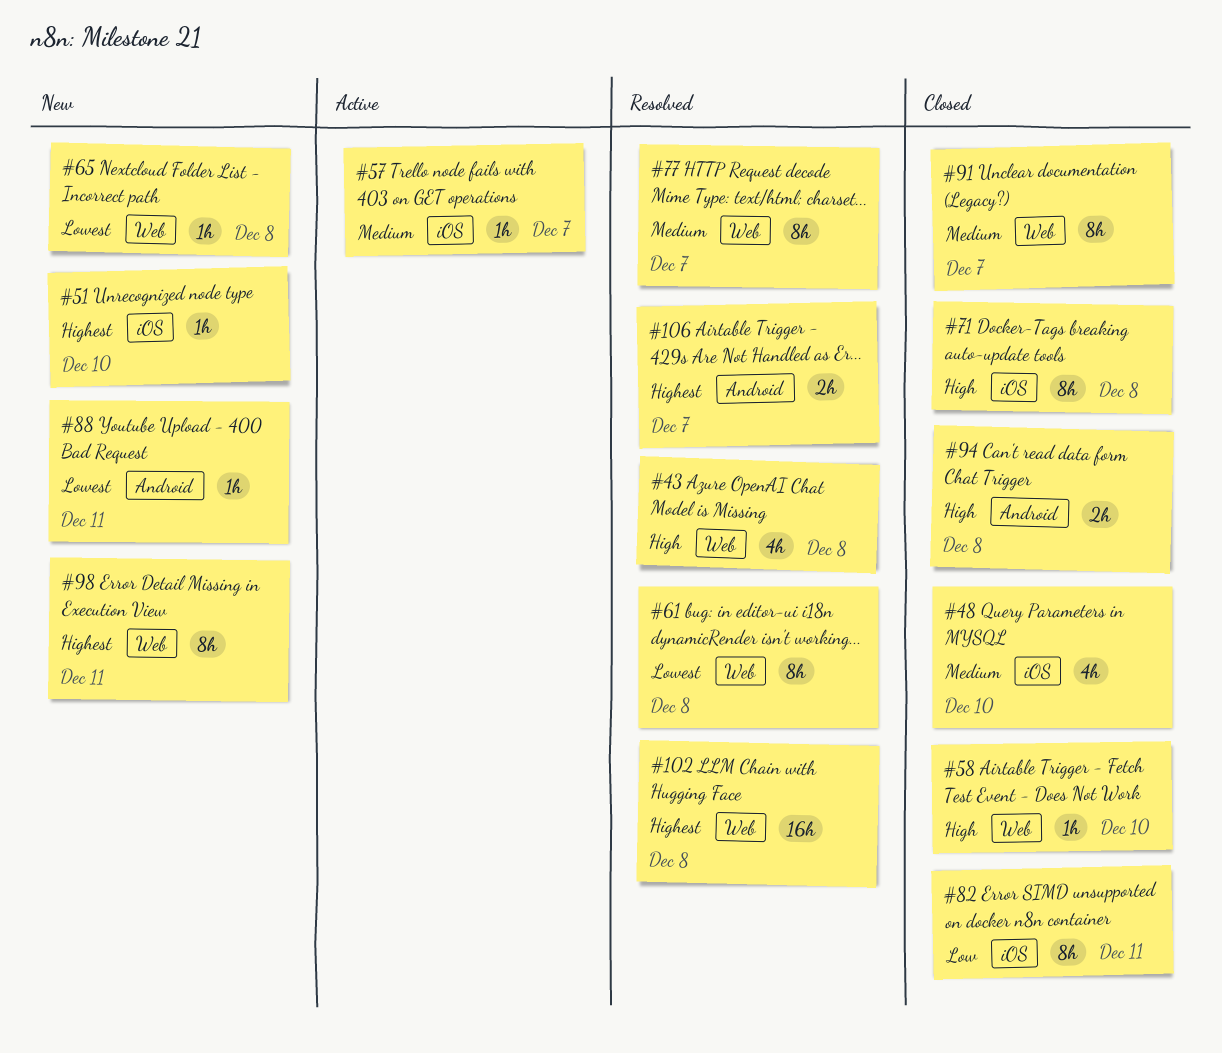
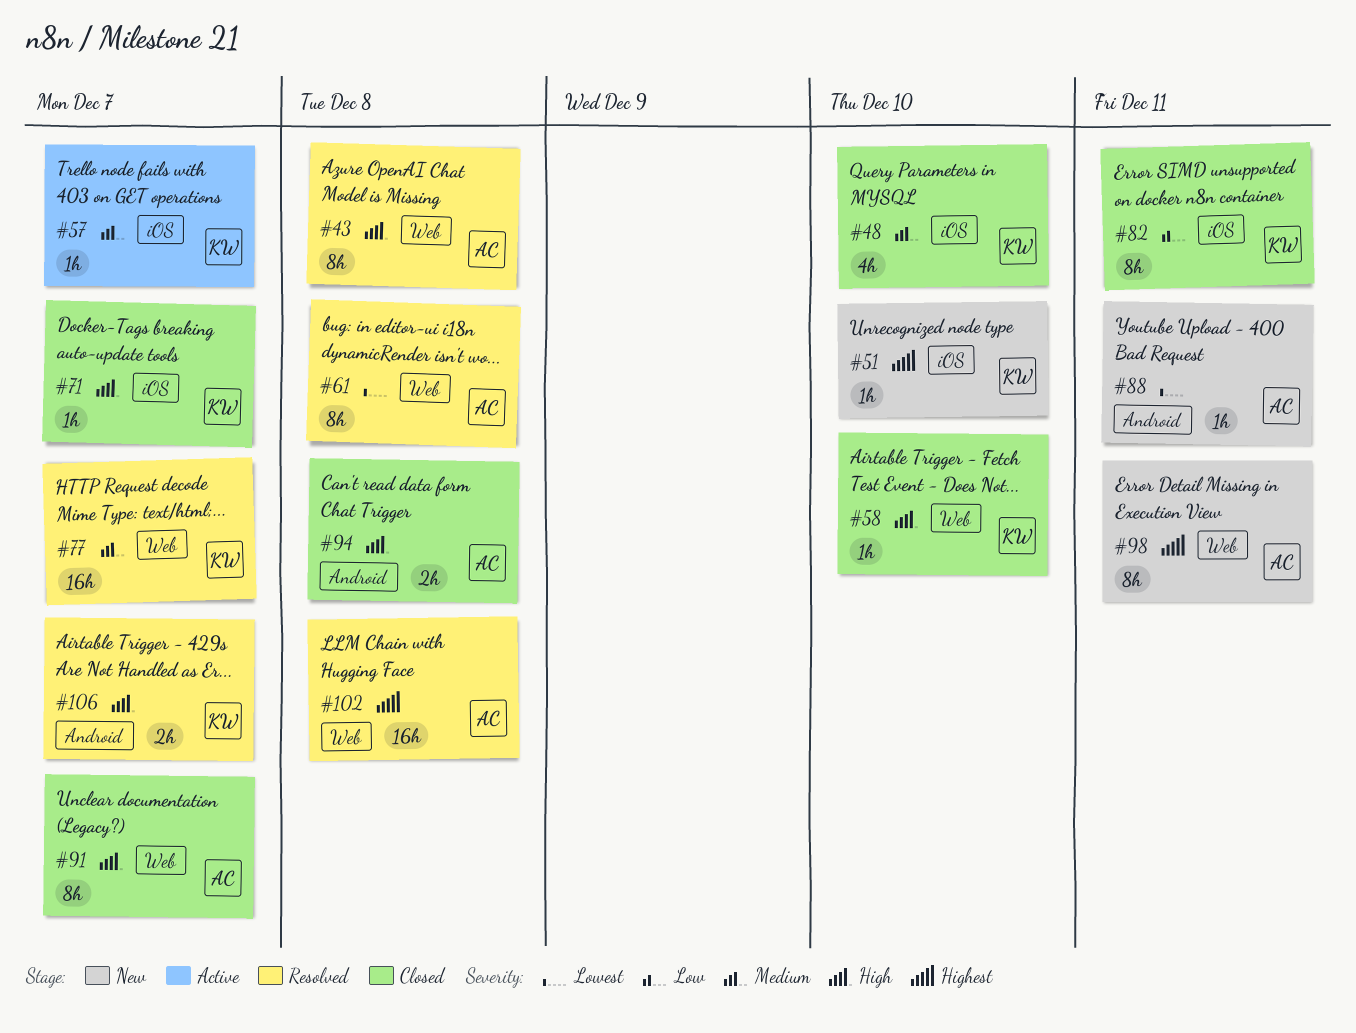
#43, estimate: 4h -> 8h
#65: present -> none
#71, estimate: 8h -> 1h
#71, due: Dec 8 -> Dec 7
#77, estimate: 8h -> 16h
#91, priority: Medium -> High
#106, priority: Highest -> High

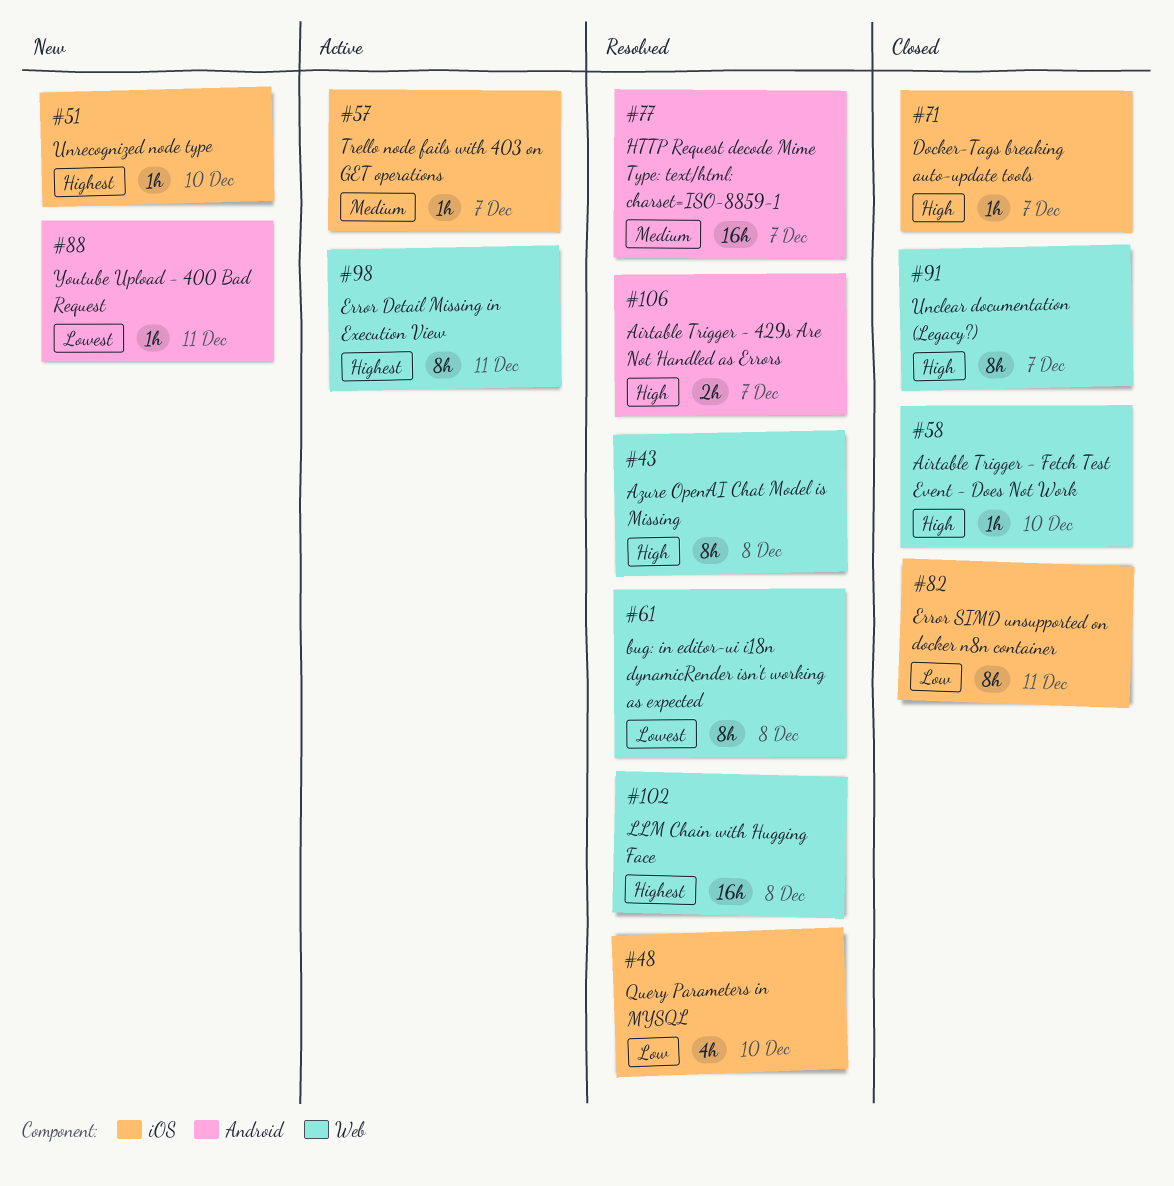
#48, status: Closed -> Resolved
#48, priority: Medium -> Low
#77, label: Web -> Android
#94: present -> none
#98, status: New -> Active

